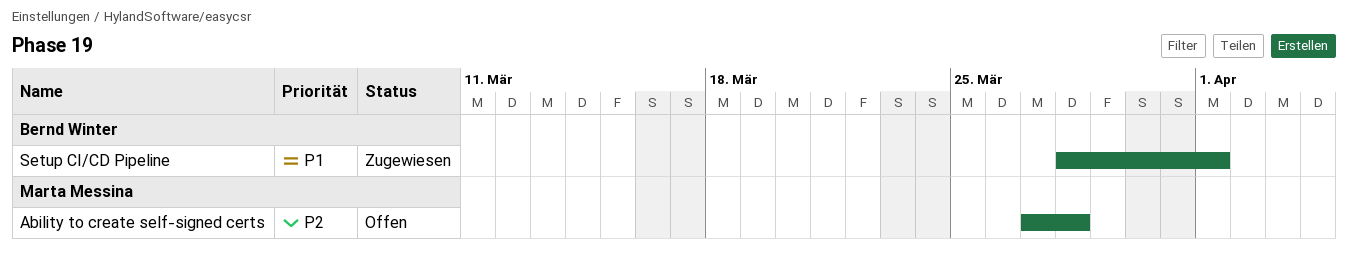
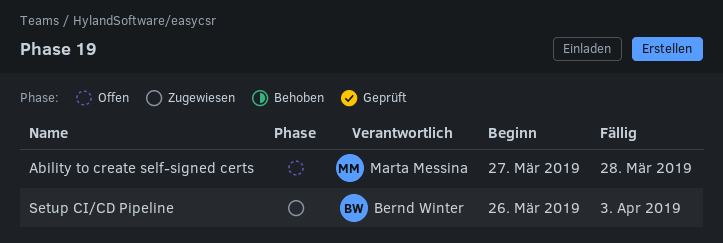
Setup CI/CD Pipeline, start: Mar 28 -> Mar 26
Setup CI/CD Pipeline, due: Apr 1 -> Apr 3

